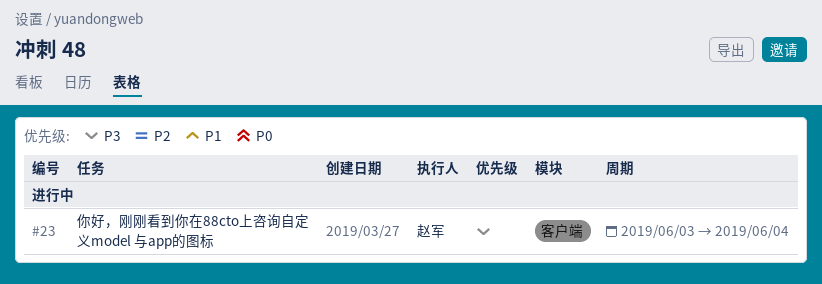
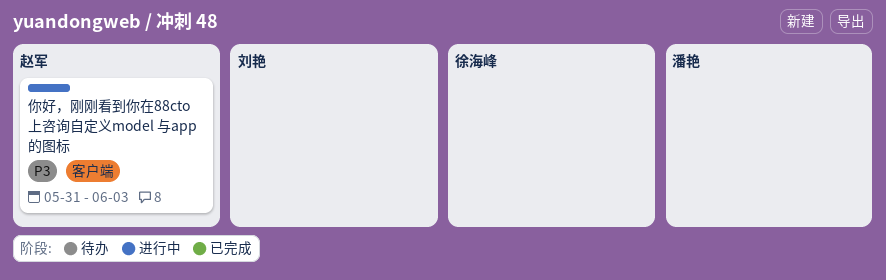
你好，刚刚看到你在88cto上咨询自定义model 与app的图标, start: Jun 3 -> May 31
你好，刚刚看到你在88cto上咨询自定义model 与app的图标, due: Jun 4 -> Jun 3

